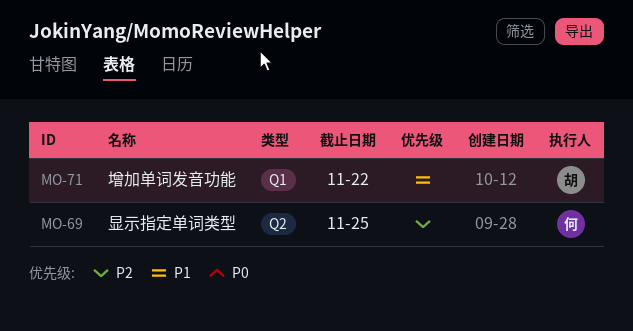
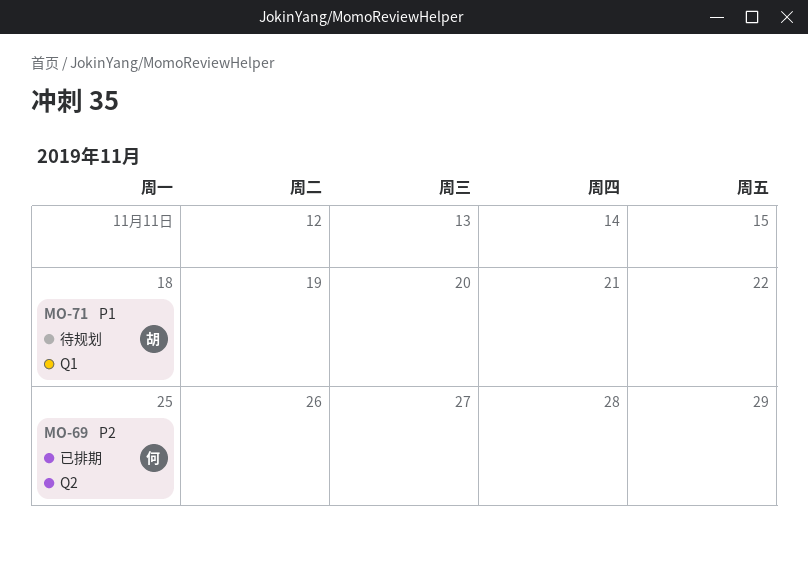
MO-71, due: Nov 22 -> Nov 18

